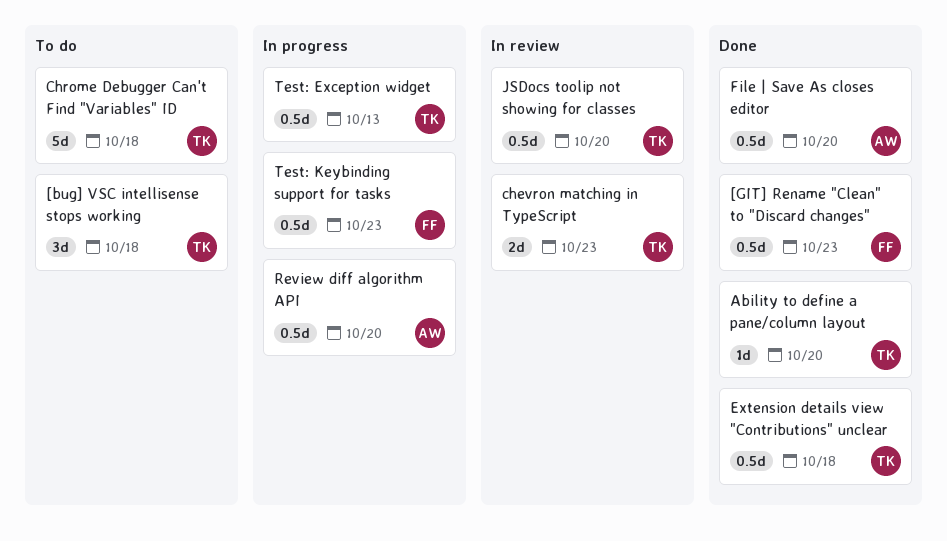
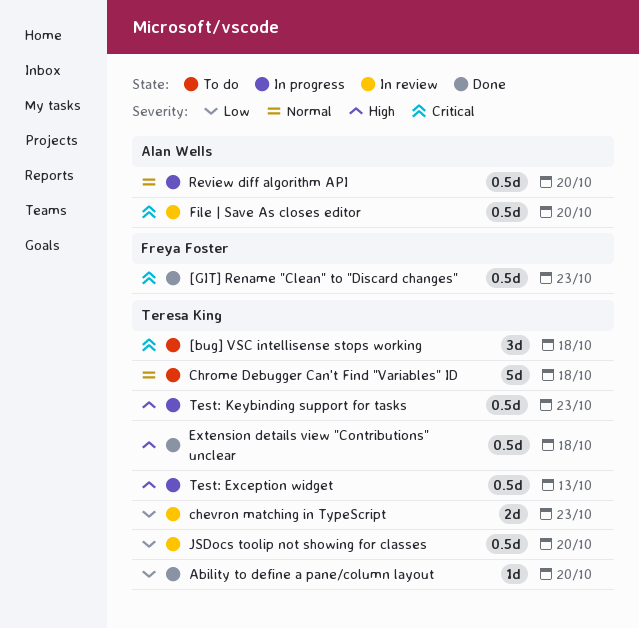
File | Save As closes editor, status: Done -> In review
Test: Keybinding support for tasks, owner: Freya Foster -> Teresa King

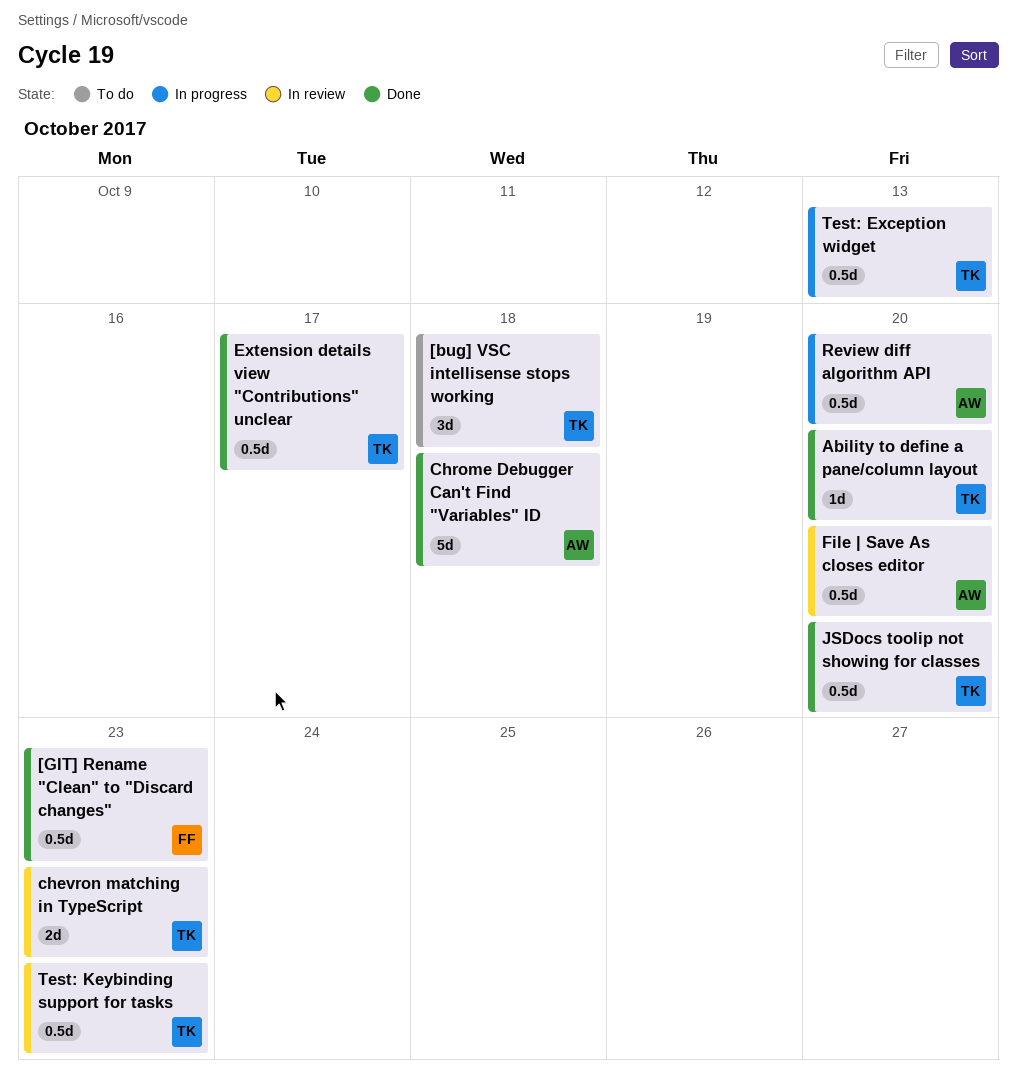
Chrome Debugger Can't Find "Variables" ID, status: To do -> Done
Chrome Debugger Can't Find "Variables" ID, owner: Teresa King -> Alan Wells
Extension details view "Contributions" unclear, due: Oct 18 -> Oct 17
JSDocs toolip not showing for classes, status: In review -> Done
Test: Keybinding support for tasks, status: In progress -> In review

